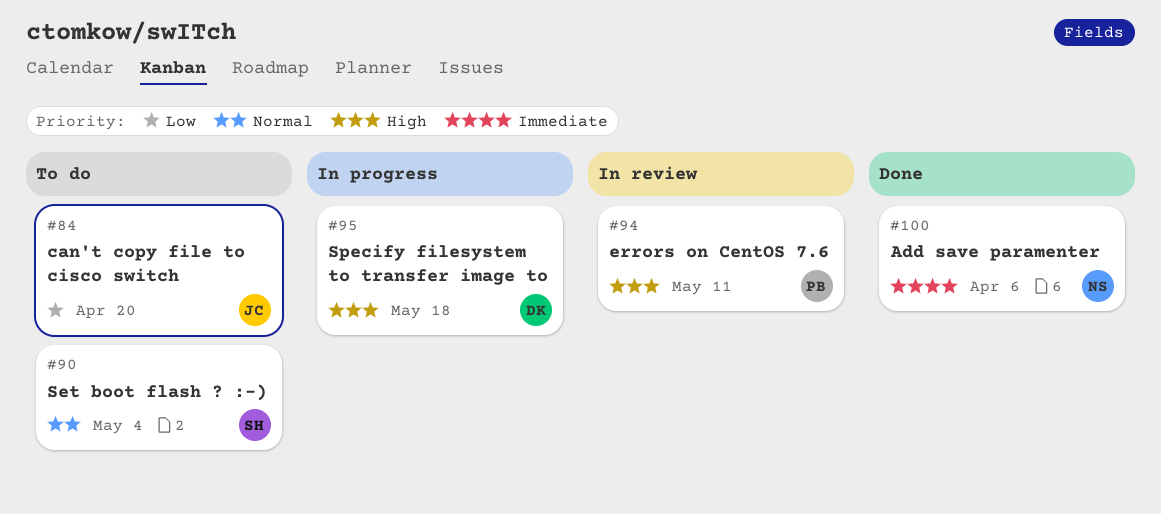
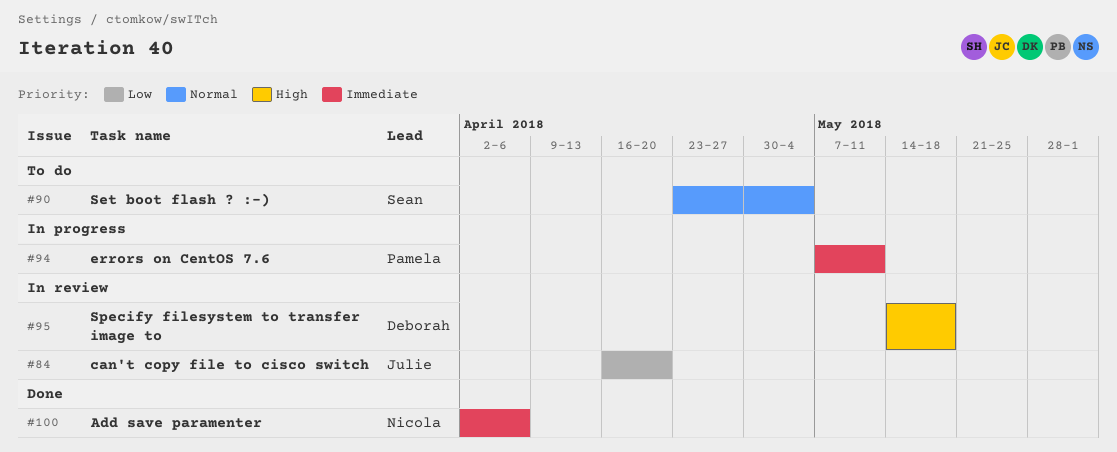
#84, status: To do -> In review
#94, status: In review -> In progress
#94, priority: High -> Immediate
#95, status: In progress -> In review

